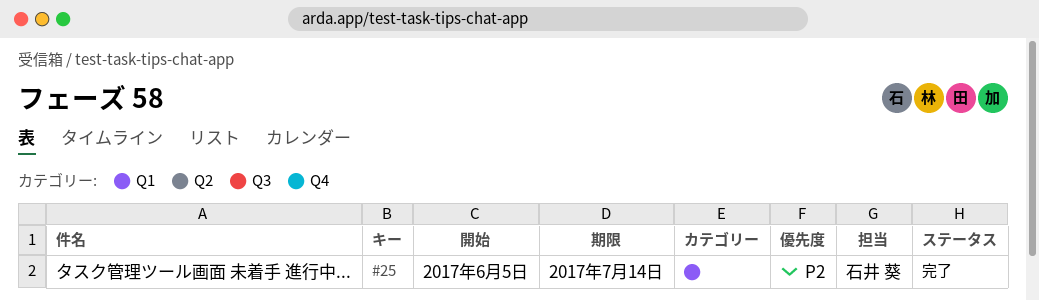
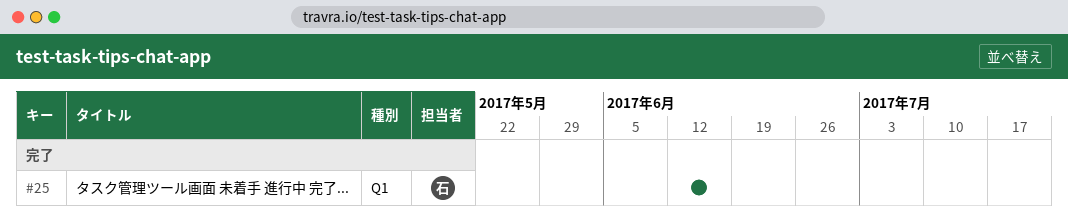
#25, start: Jun 5 -> Jun 12
#25, due: Jul 14 -> Jun 16

